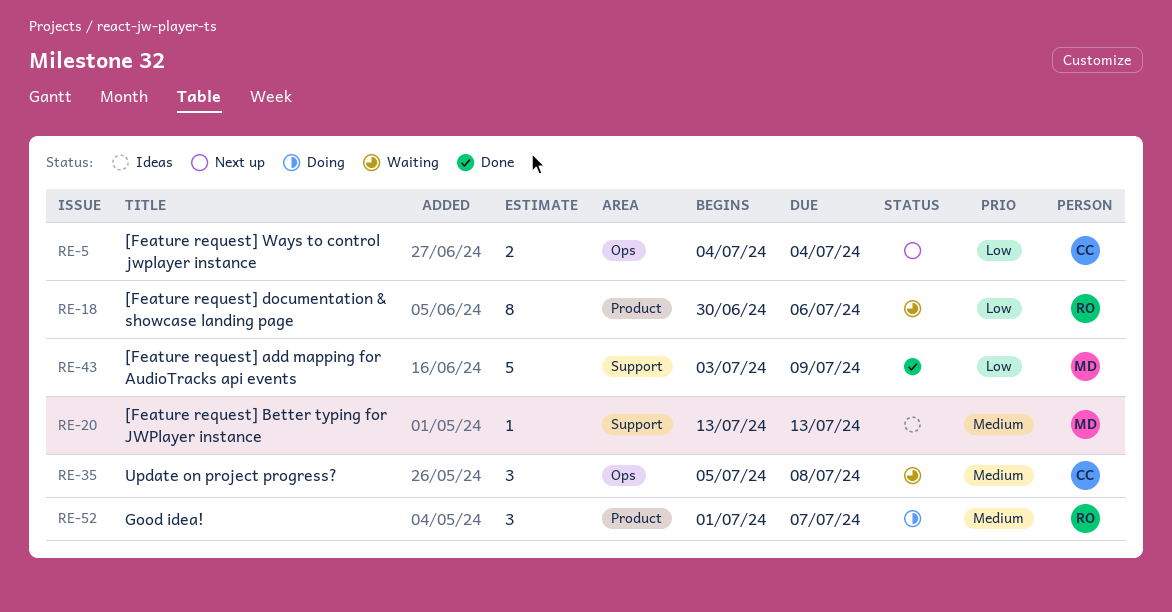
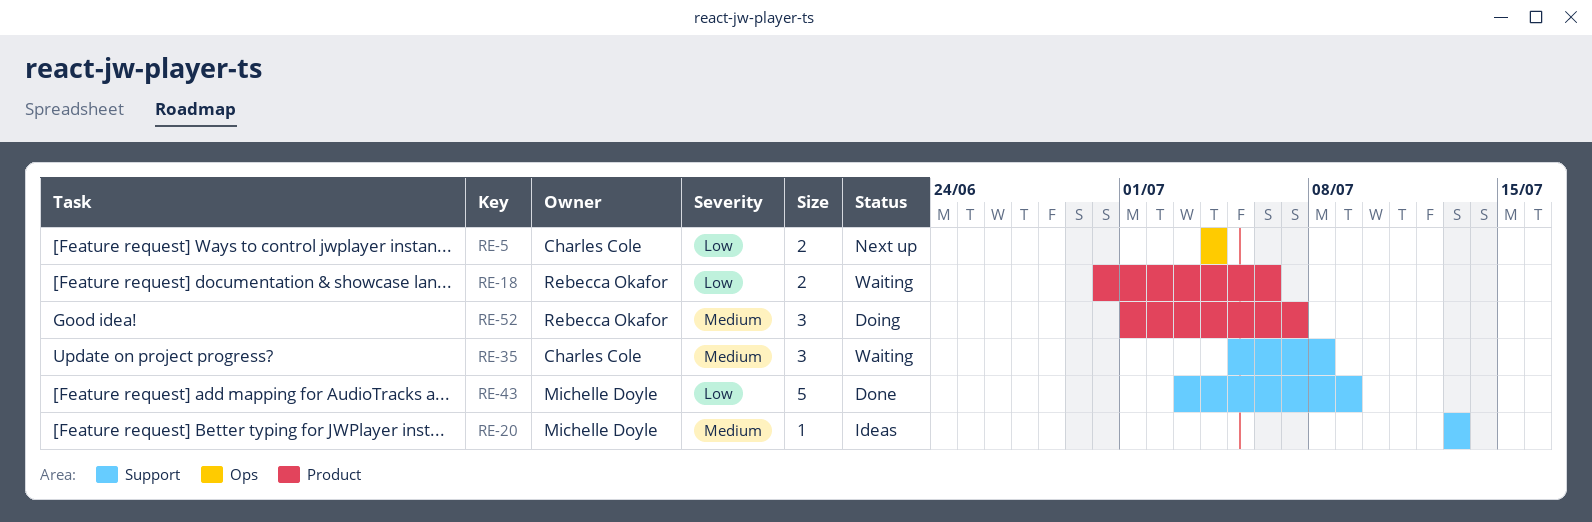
RE-18, estimate: 8 -> 2
RE-35, label: Ops -> Support

